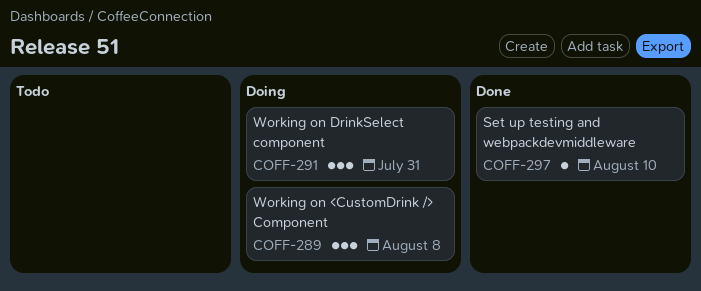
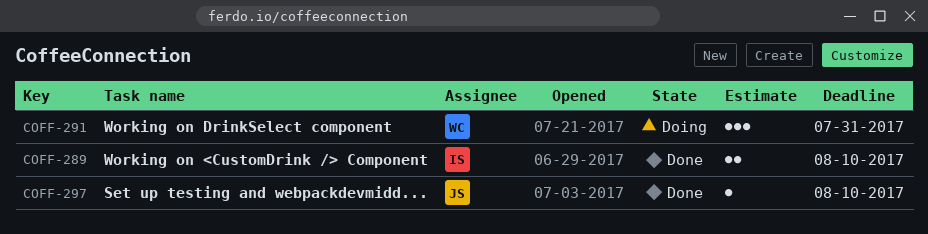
COFF-289, status: Doing -> Done
COFF-289, estimate: 3 -> 2
COFF-289, due: Aug 8 -> Aug 10

